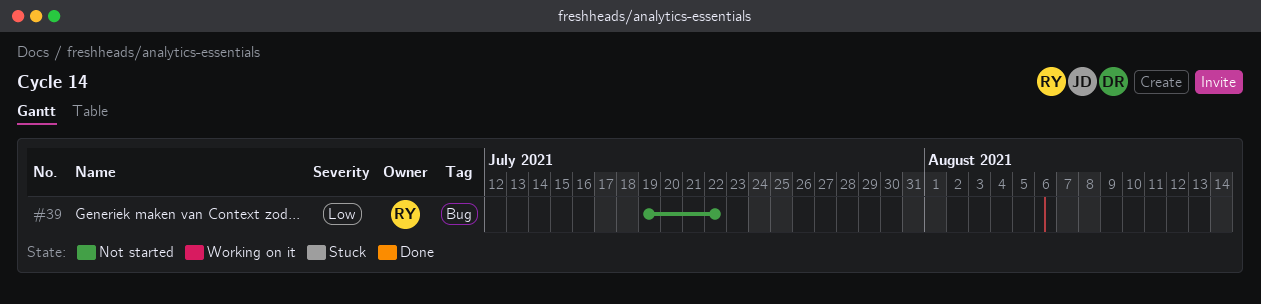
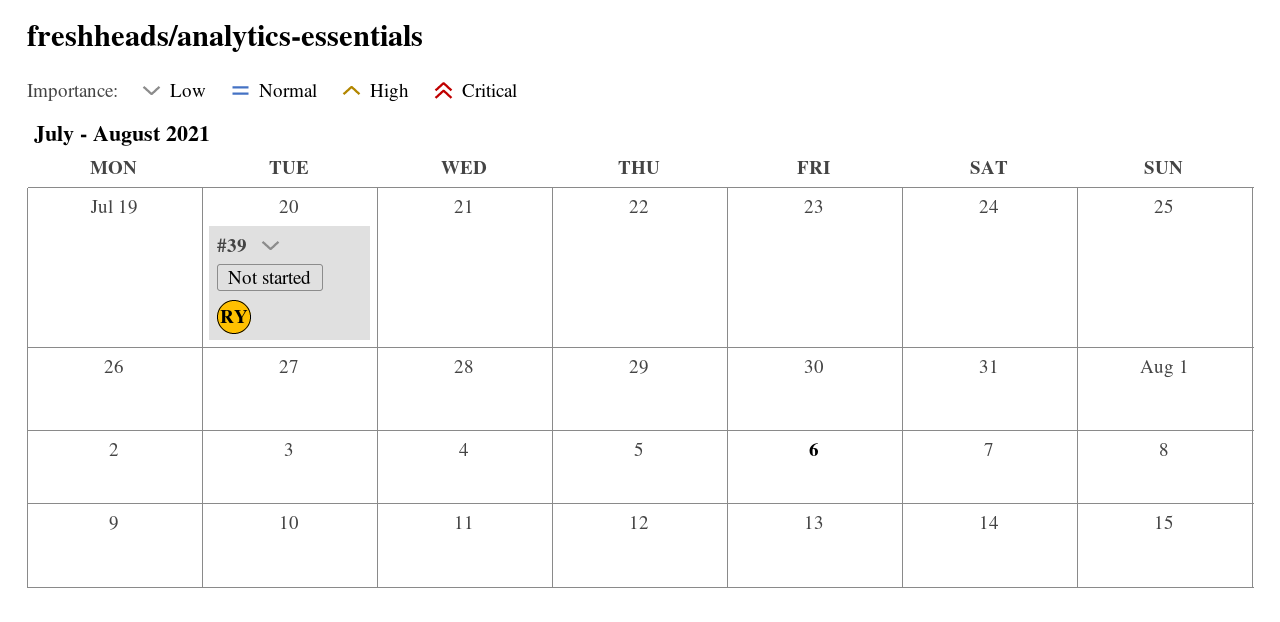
#39, due: Jul 22 -> Jul 20

